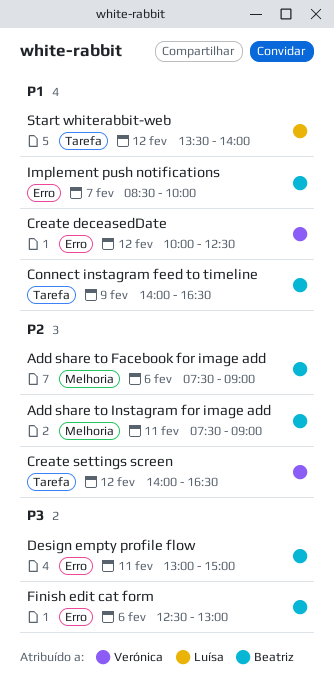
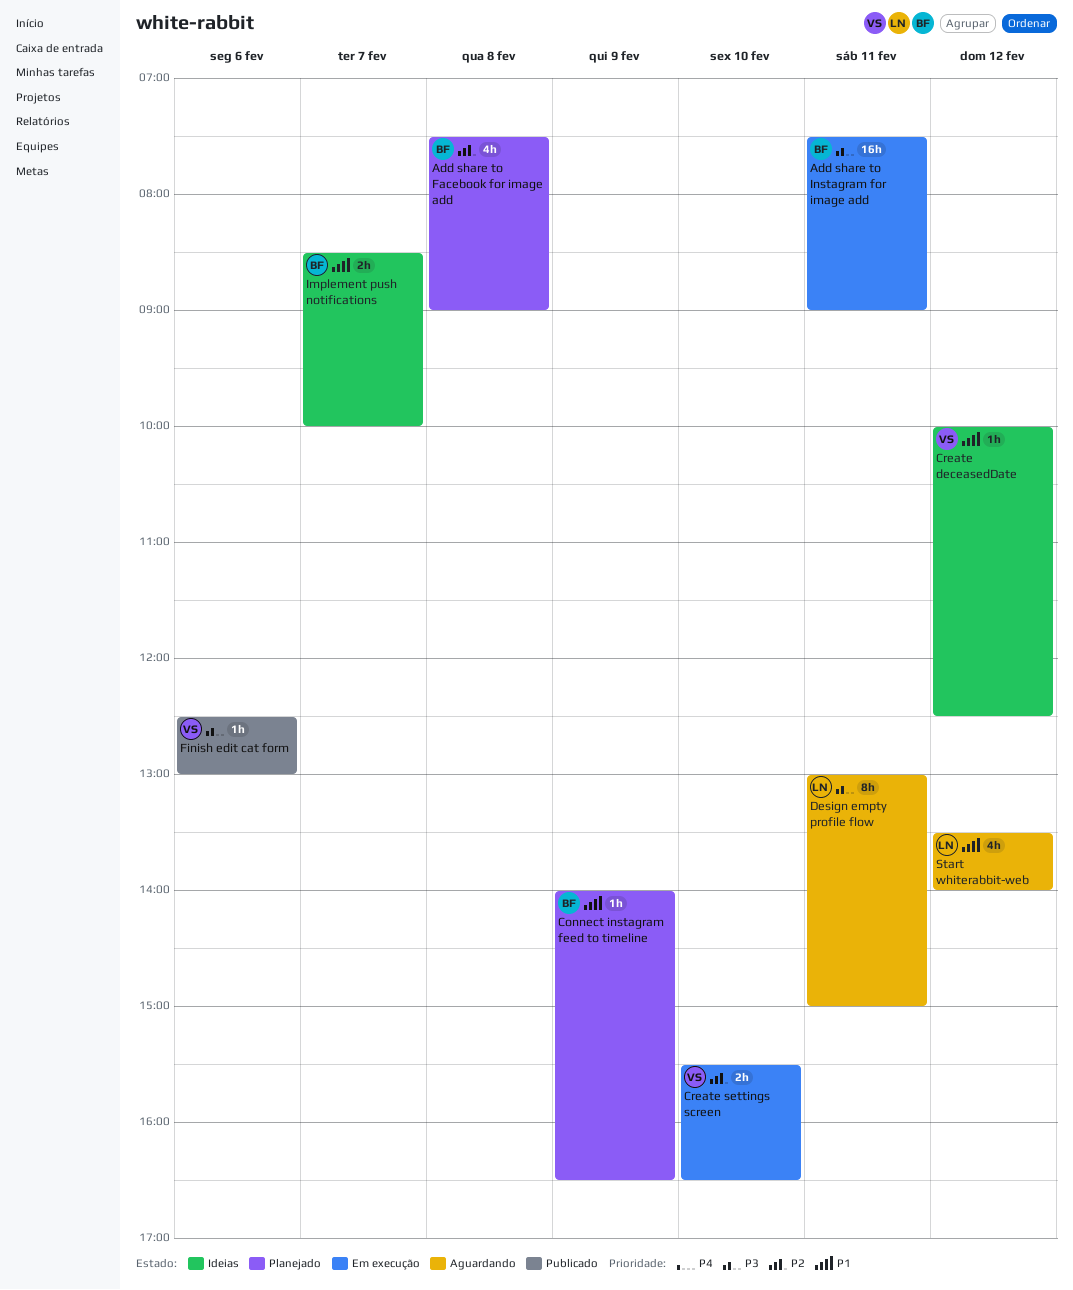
Add share to Facebook for image add, day: Feb 6 -> Feb 8
Add share to Instagram for image add, priority: P2 -> P3
Create settings screen, day: Feb 12 -> Feb 10
Create settings screen, begins: 14:00 -> 15:30
Design empty profile flow, owner: Beatriz -> Luísa
Finish edit cat form, owner: Beatriz -> Verónica

